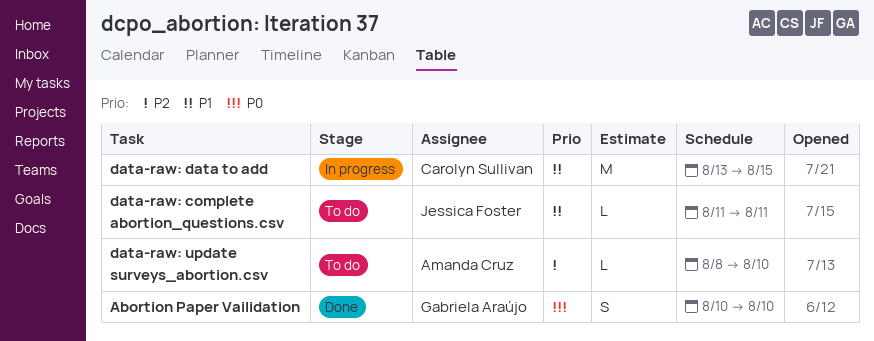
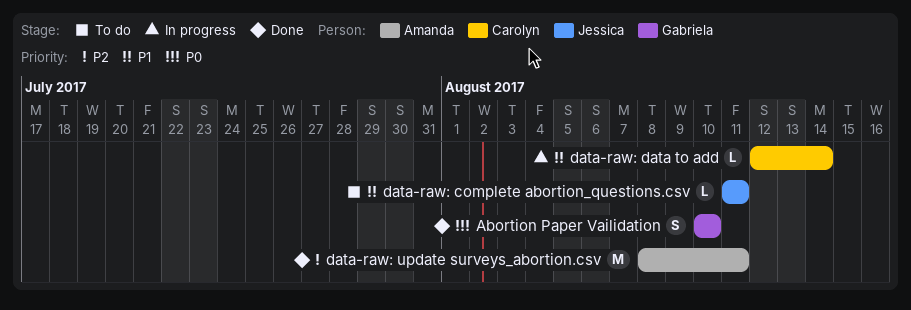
data-raw: data to add, estimate: M -> L
data-raw: data to add, start: Aug 13 -> Aug 12
data-raw: data to add, due: Aug 15 -> Aug 14
data-raw: update surveys_abortion.csv, status: To do -> Done
data-raw: update surveys_abortion.csv, estimate: L -> M
data-raw: update surveys_abortion.csv, due: Aug 10 -> Aug 11

